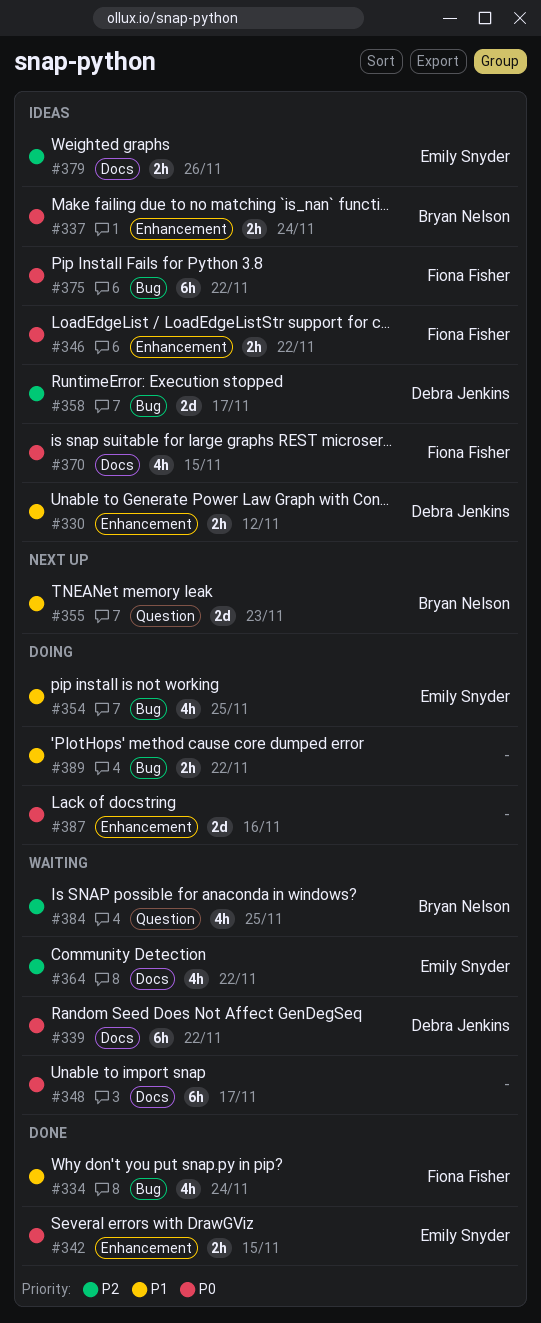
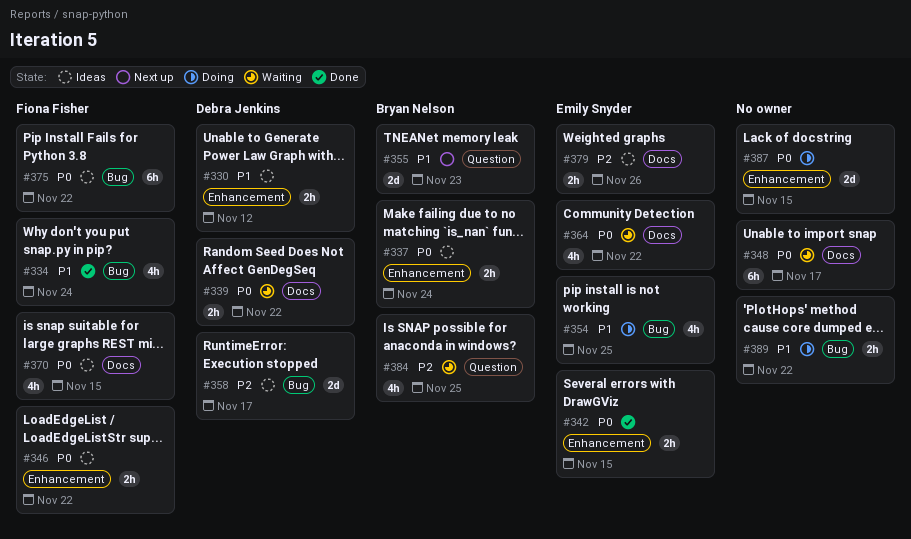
#339, estimate: 6h -> 2h
#364, priority: P2 -> P0
#387, due: Nov 16 -> Nov 15

